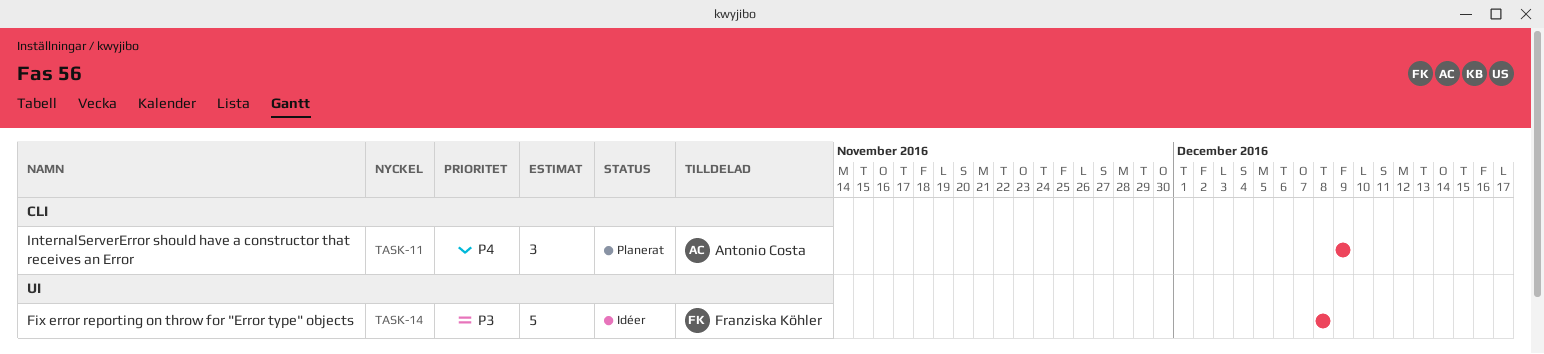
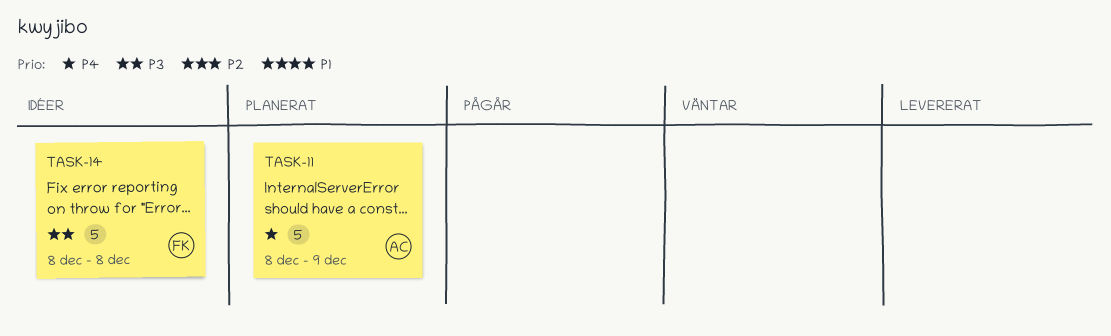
TASK-11, estimate: 3 -> 5
TASK-11, start: Dec 9 -> Dec 8

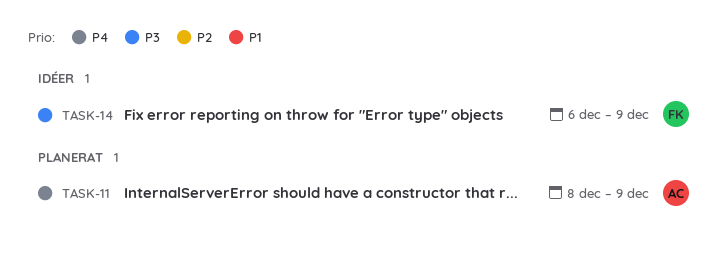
TASK-14, start: Dec 8 -> Dec 6
TASK-14, due: Dec 8 -> Dec 9

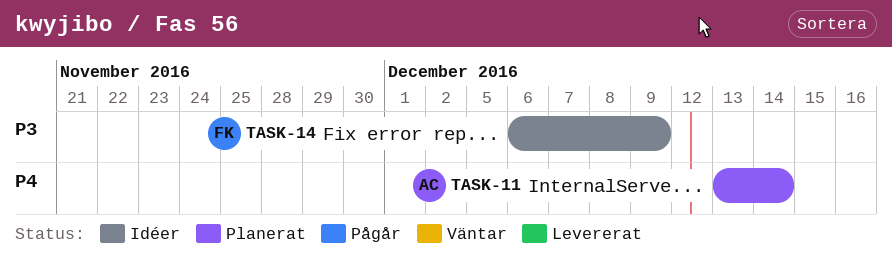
TASK-11, start: Dec 8 -> Dec 13
TASK-11, due: Dec 9 -> Dec 14

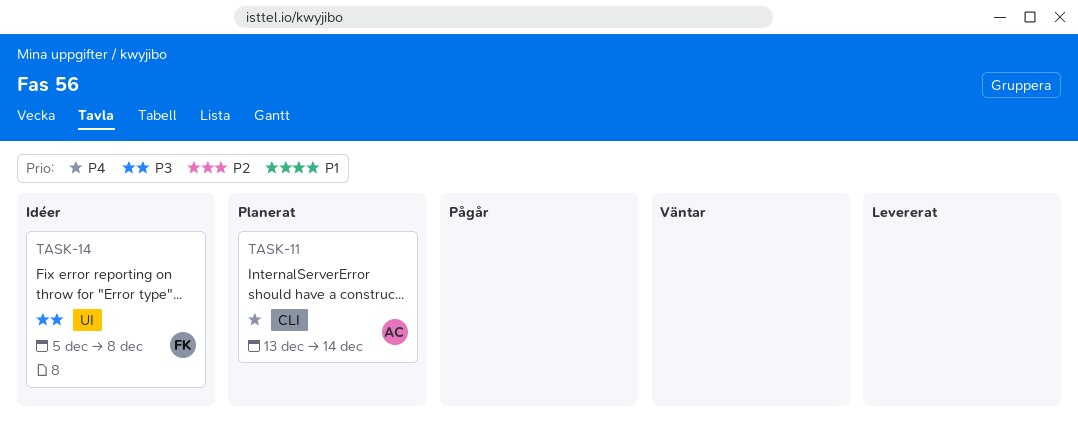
TASK-14, start: Dec 6 -> Dec 5
TASK-14, due: Dec 9 -> Dec 8

